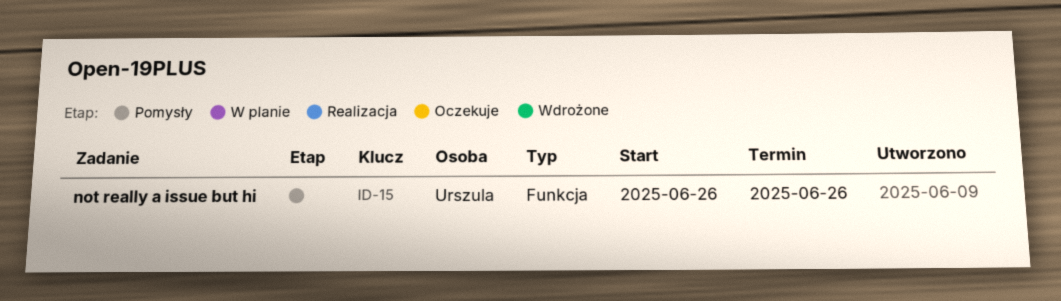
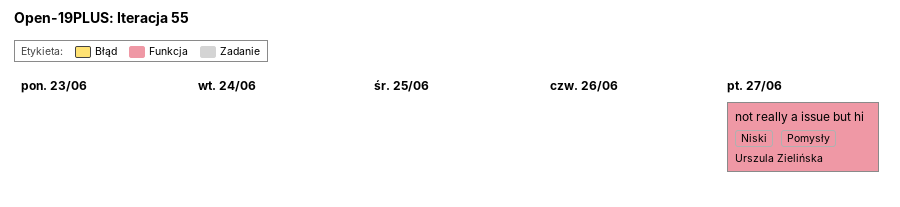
not really a issue but hi, due: Jun 26 -> Jun 27

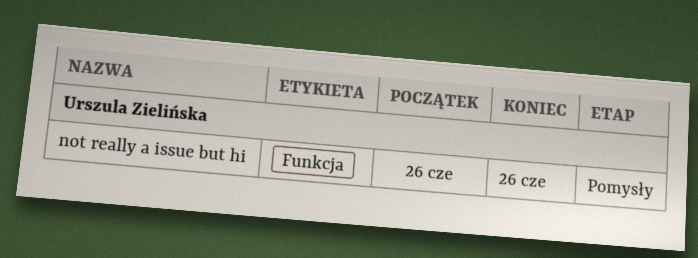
not really a issue but hi, due: Jun 27 -> Jun 26

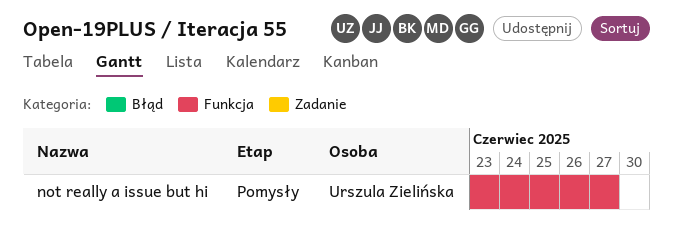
not really a issue but hi, start: Jun 26 -> Jun 23
not really a issue but hi, due: Jun 26 -> Jun 27

